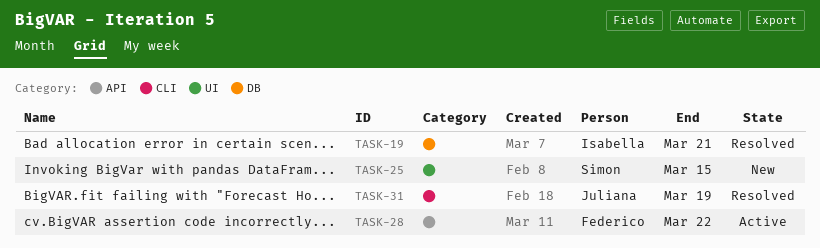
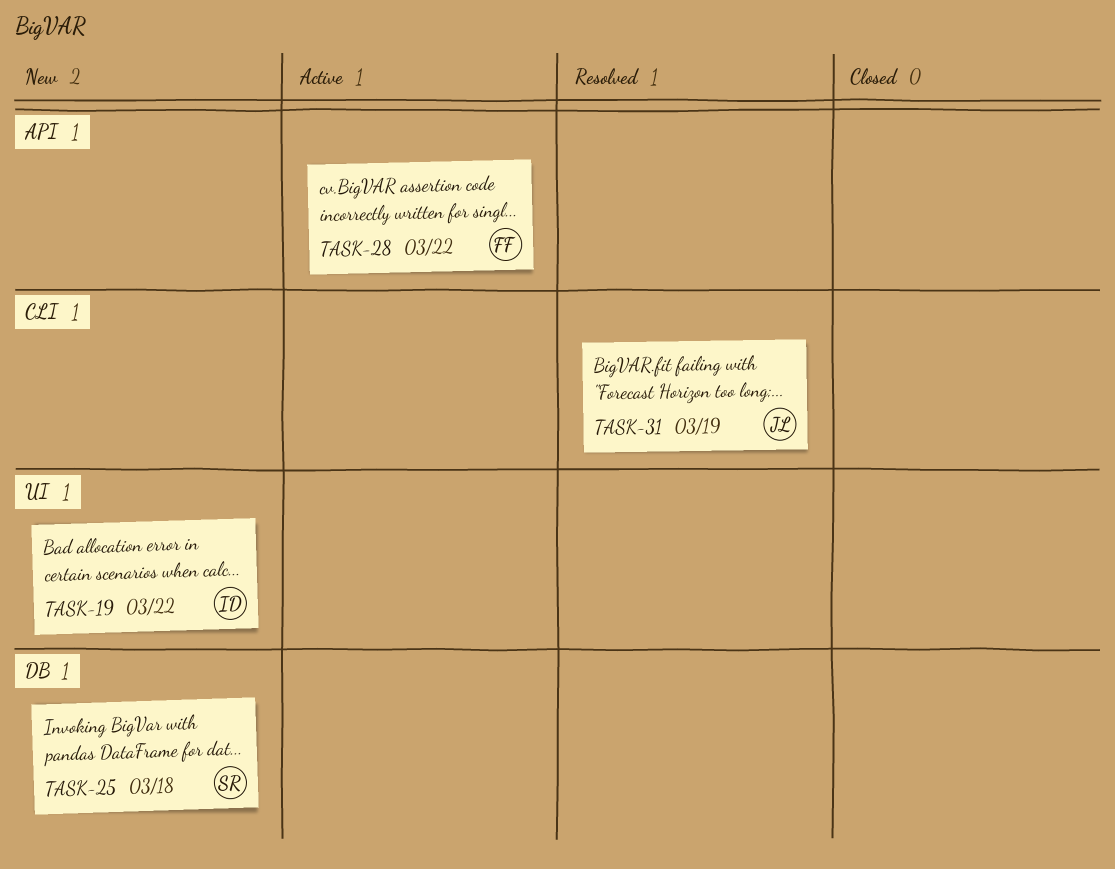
TASK-19, status: Resolved -> New
TASK-19, label: DB -> UI
TASK-19, due: Mar 21 -> Mar 22
TASK-25, label: UI -> DB
TASK-25, due: Mar 15 -> Mar 18

